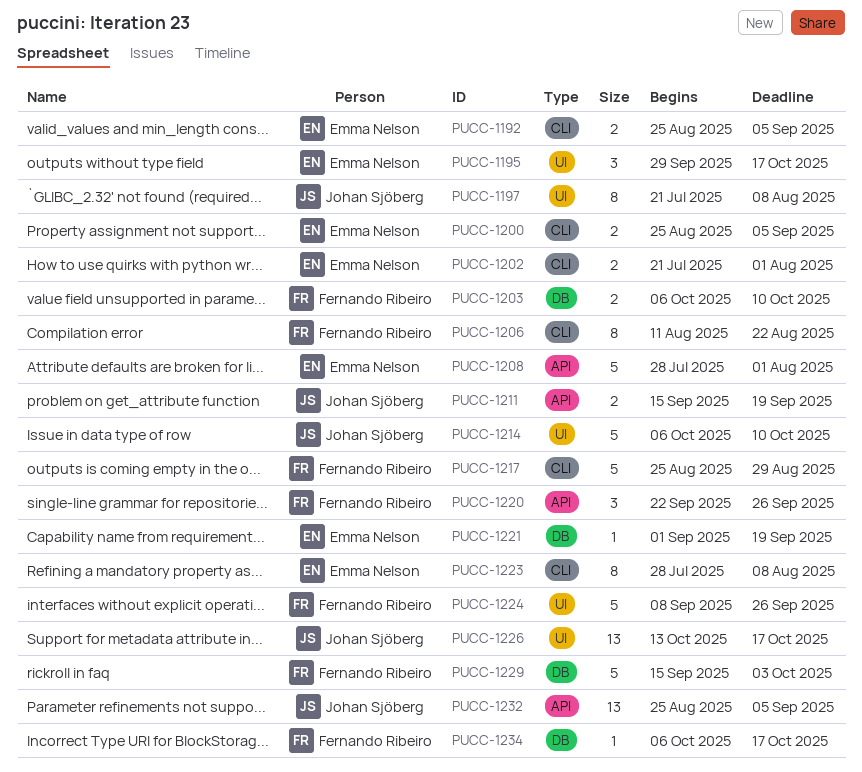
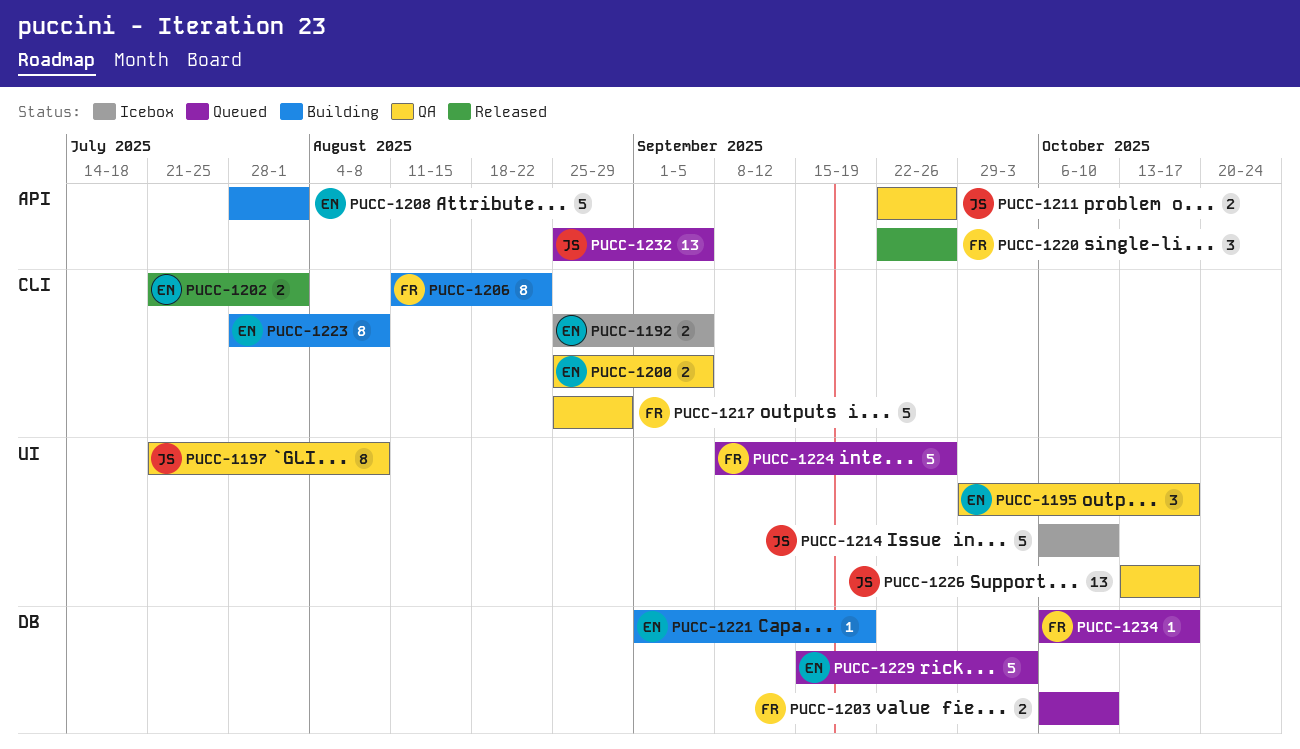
PUCC-1211, start: Sep 15 -> Sep 22
PUCC-1211, due: Sep 19 -> Sep 26
PUCC-1229, owner: Fernando Ribeiro -> Emma Nelson

